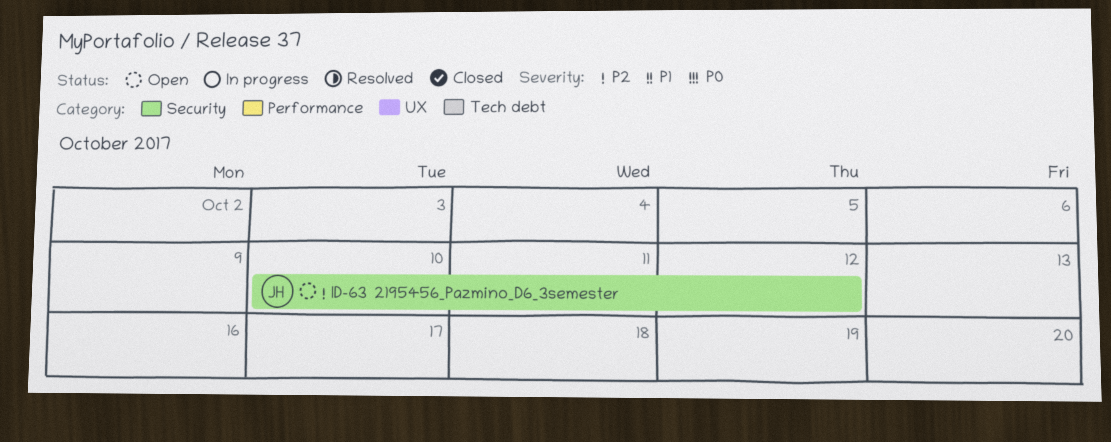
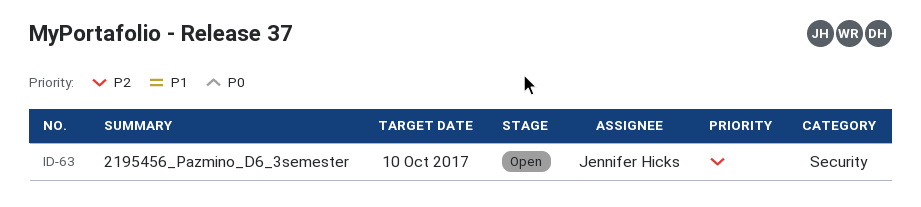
ID-63, due: Oct 12 -> Oct 10

